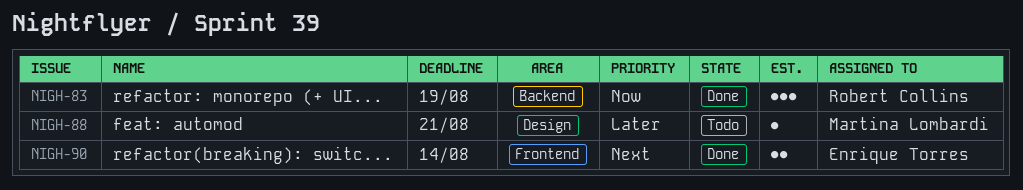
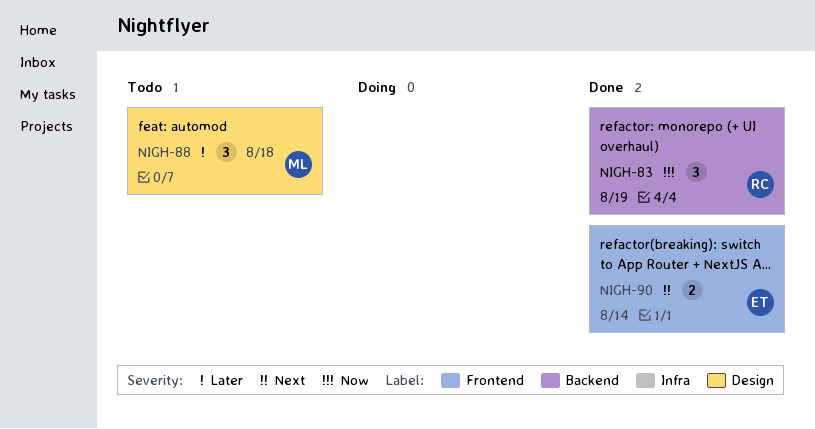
NIGH-88, estimate: 1 -> 3
NIGH-88, due: Aug 21 -> Aug 18

